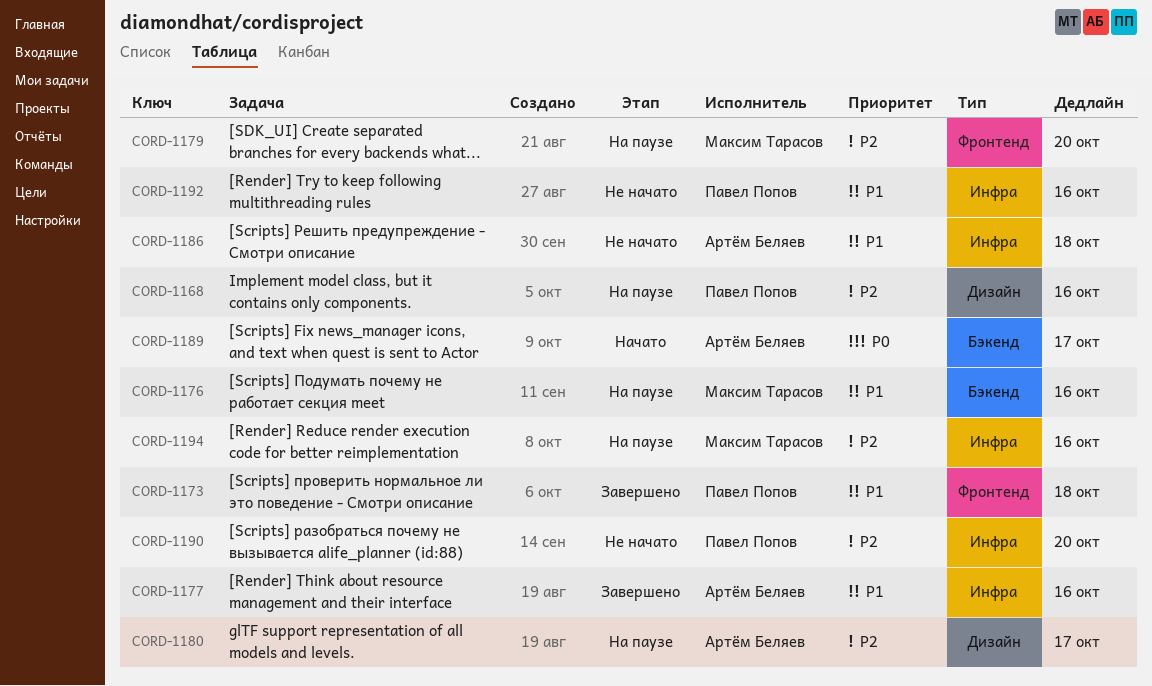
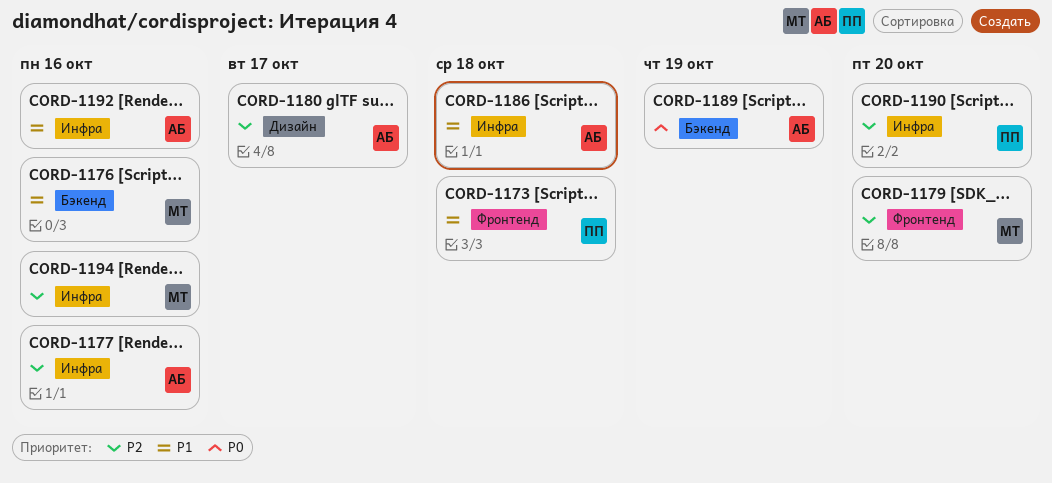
CORD-1168: present -> none
CORD-1177, priority: P1 -> P2
CORD-1189, due: Oct 17 -> Oct 19
CORD-1192, owner: Павел Попов -> Артём Беляев

